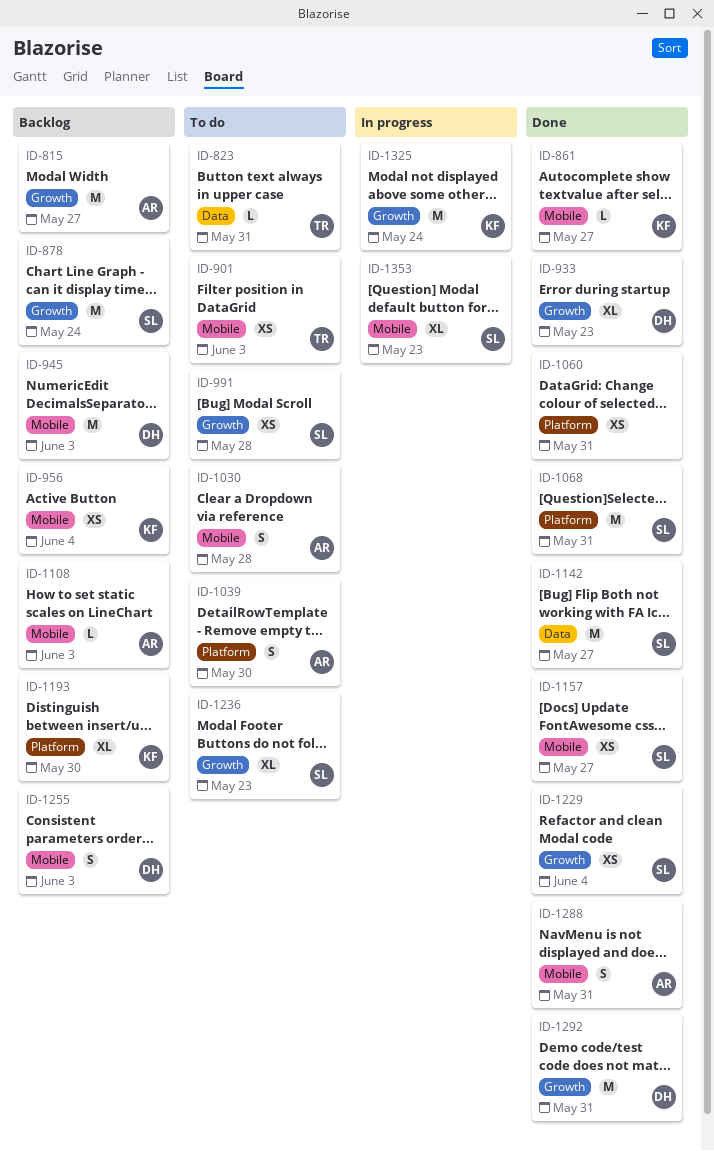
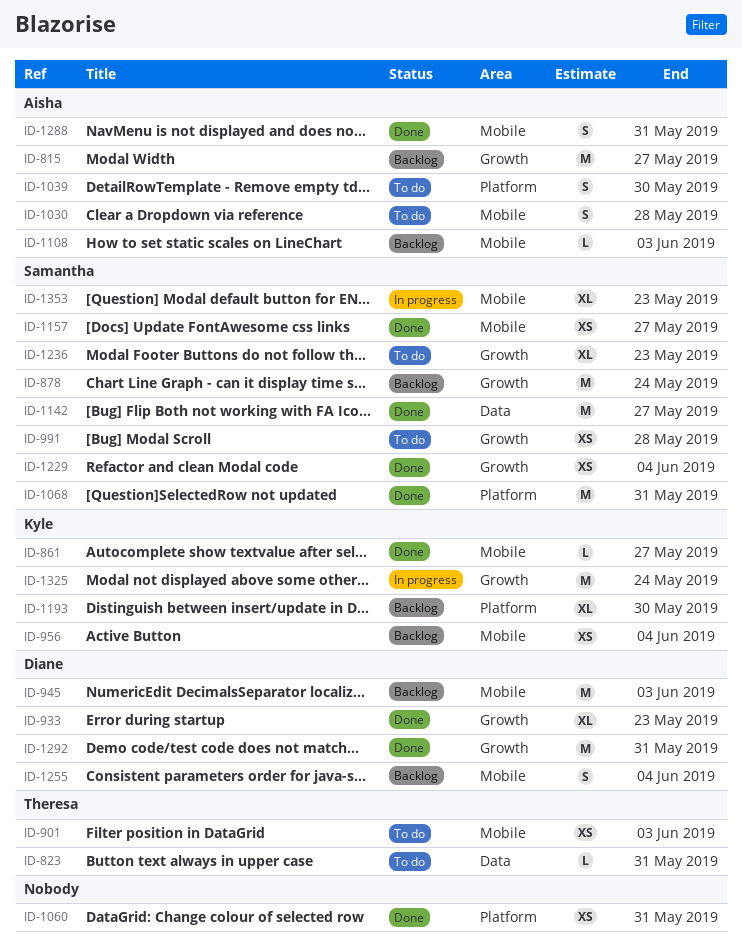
ID-1255, due: Jun 3 -> Jun 4

